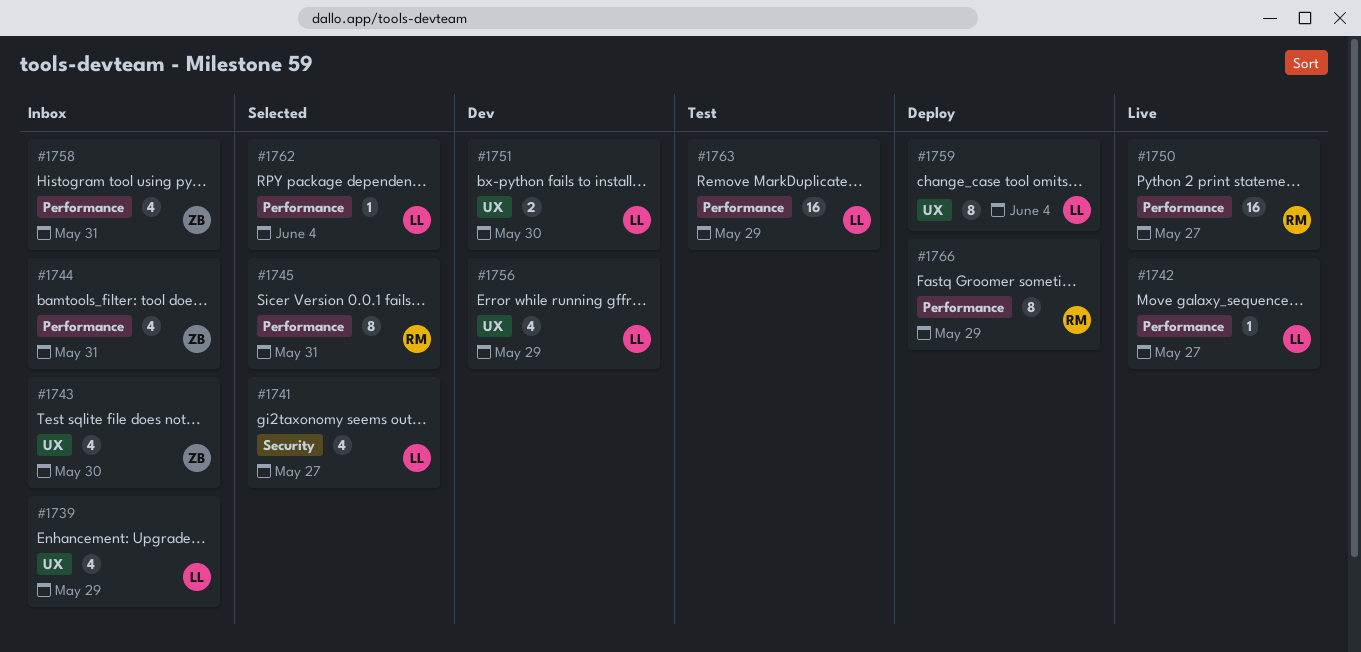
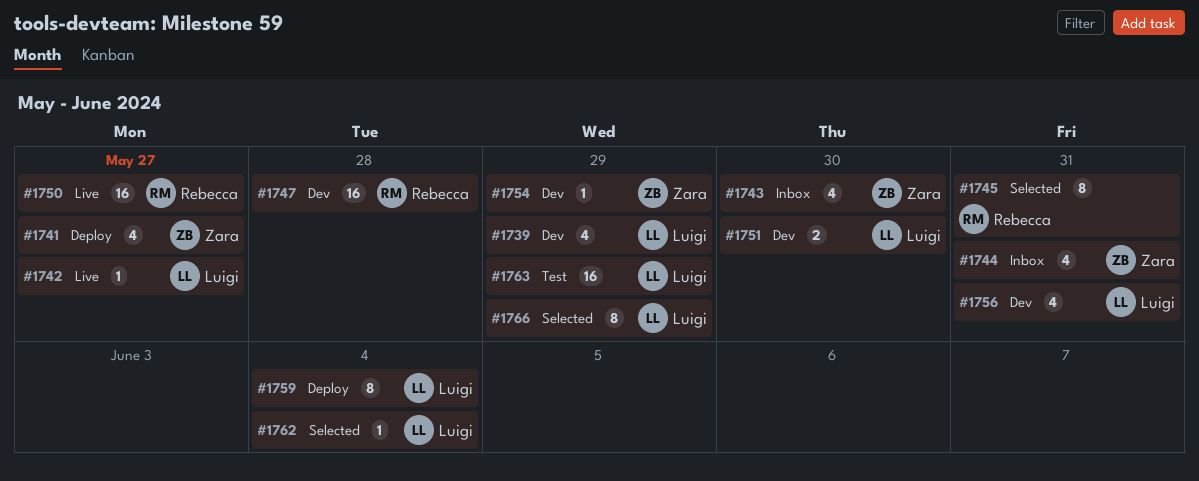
#1739, status: Inbox -> Dev
#1741, status: Selected -> Deploy
#1741, owner: Luigi -> Zara
#1747: none -> present
#1754: none -> present
#1756, due: May 29 -> May 31
#1758: present -> none
#1766, status: Deploy -> Selected
#1766, owner: Rebecca -> Luigi

